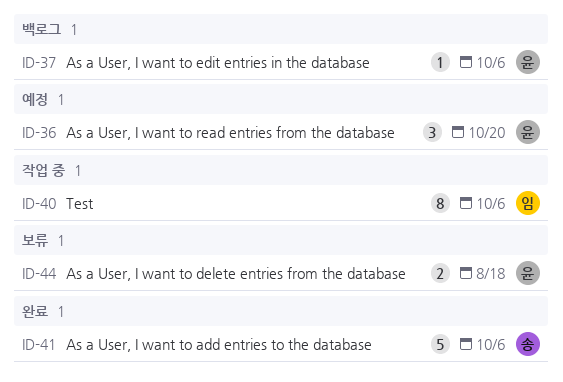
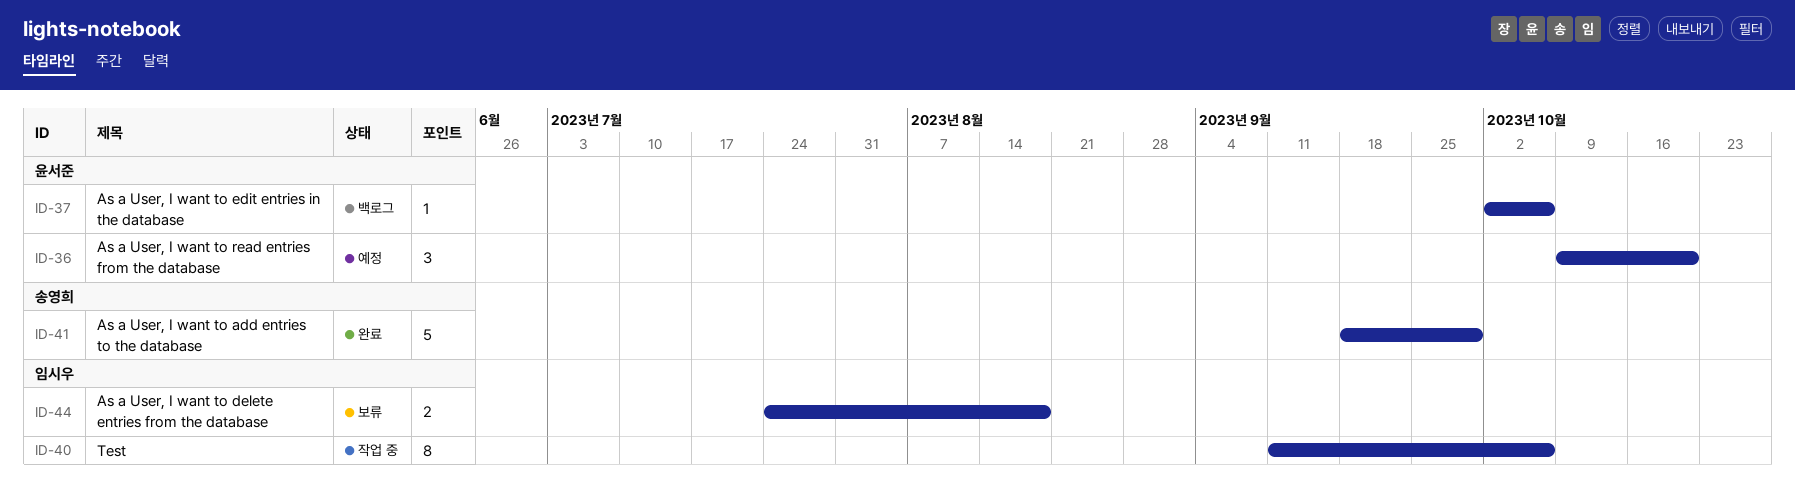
ID-41, due: Oct 6 -> Sep 29
ID-44, owner: 윤서준 -> 임시우

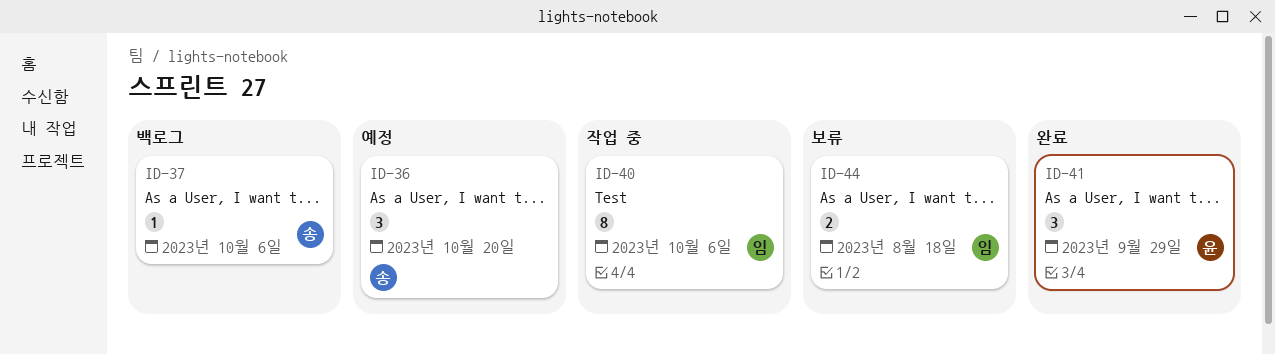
ID-36, owner: 윤서준 -> 송영희
ID-37, owner: 윤서준 -> 송영희
ID-41, owner: 송영희 -> 윤서준
ID-41, estimate: 5 -> 3

